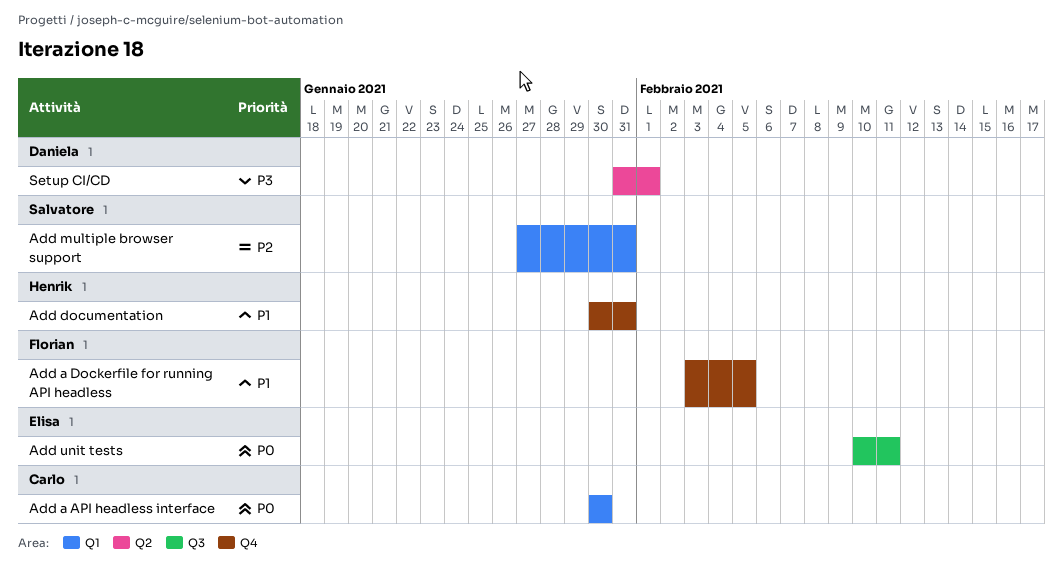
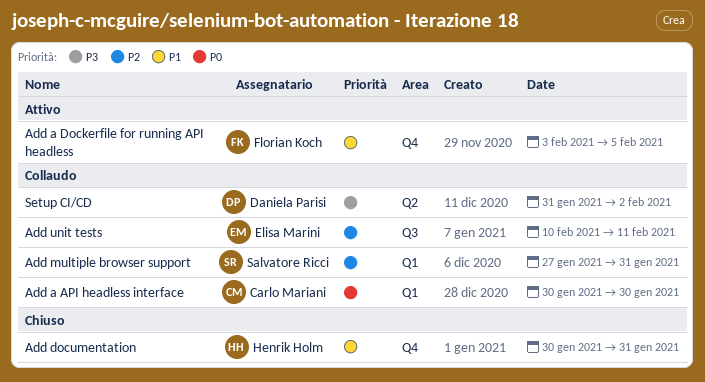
Add unit tests, priority: P0 -> P2
Setup CI/CD, due: Feb 1 -> Feb 2

